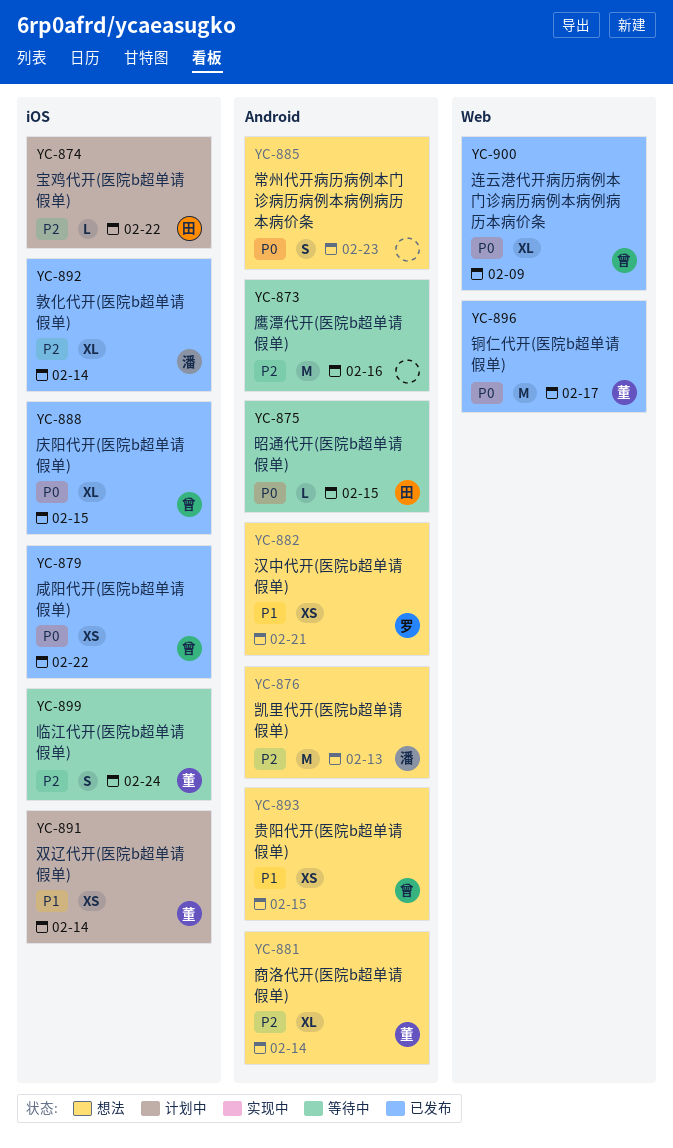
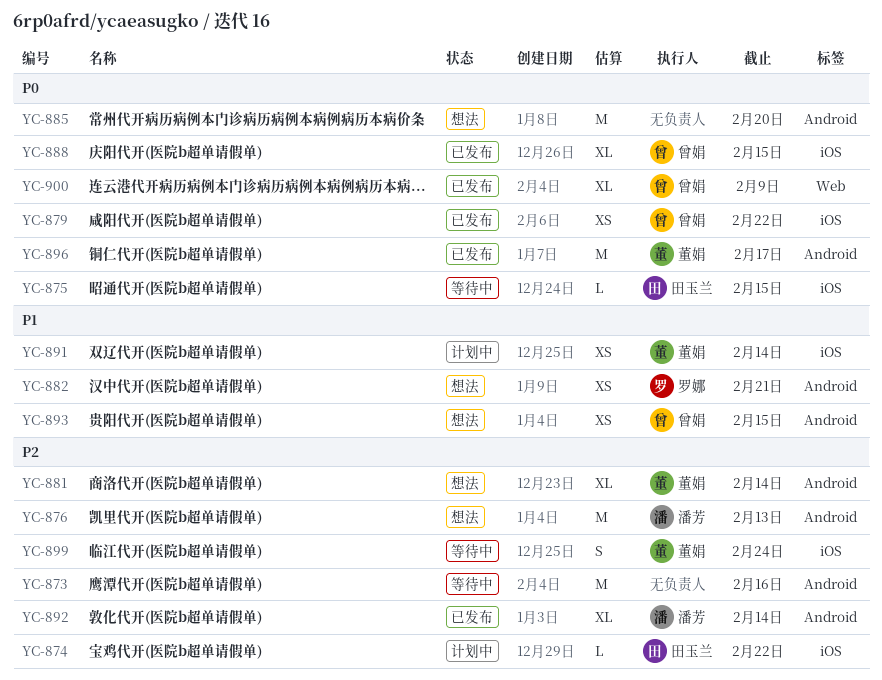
YC-875, label: Android -> iOS
YC-885, estimate: S -> M
YC-885, due: Feb 23 -> Feb 20
YC-892, label: iOS -> Android
YC-896, label: Web -> Android

